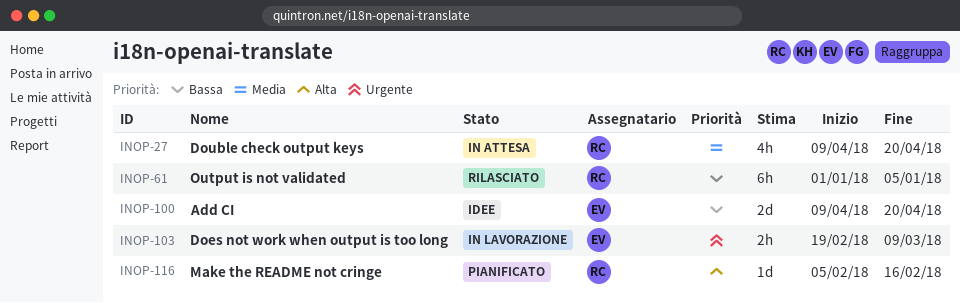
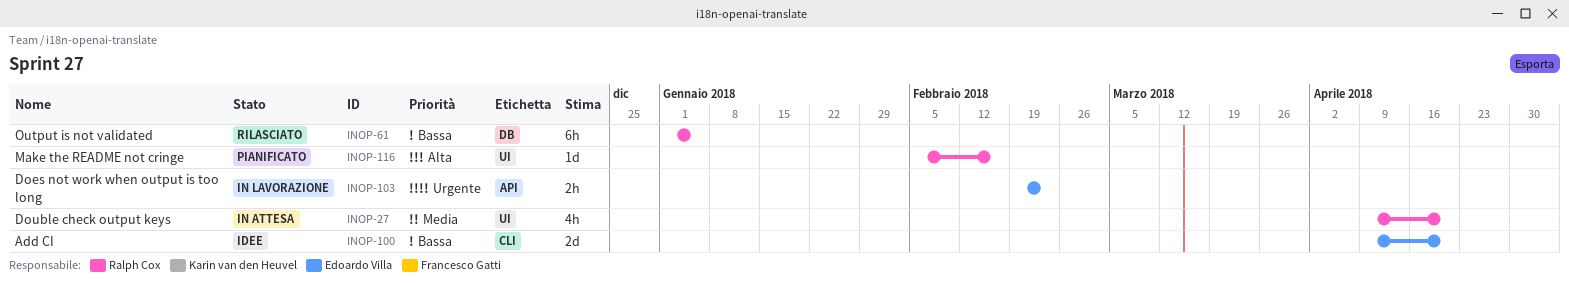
INOP-103, due: Mar 9 -> Feb 23

